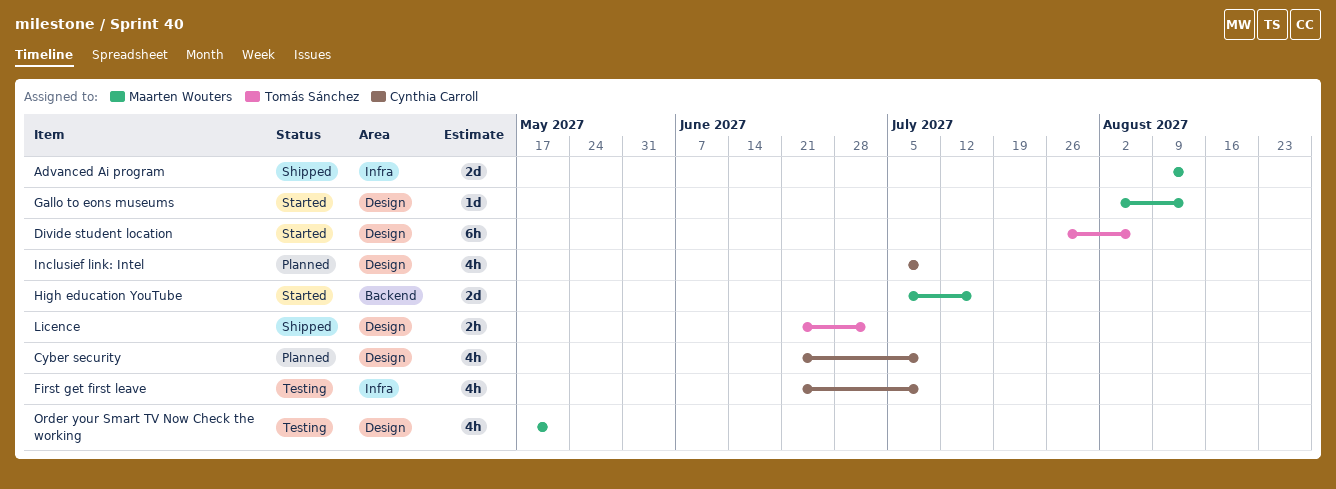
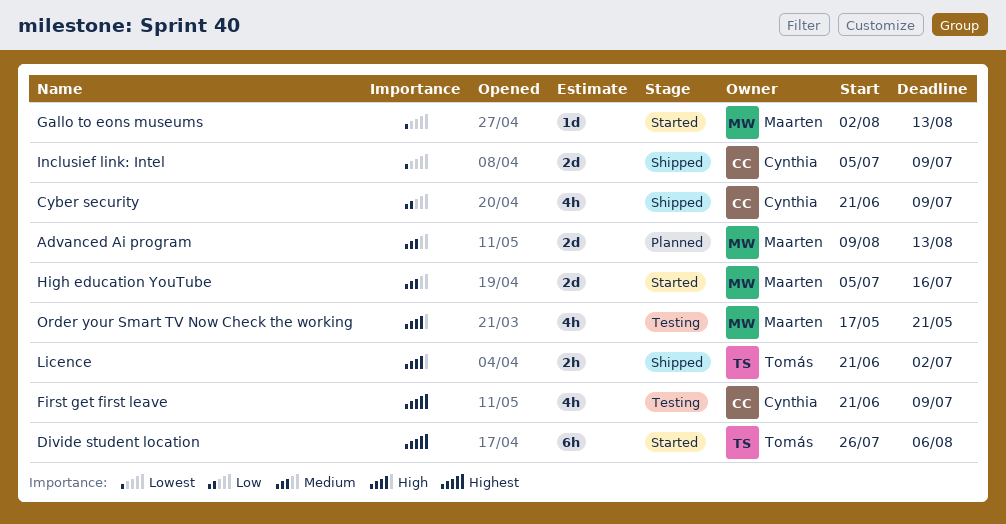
Advanced Ai program, status: Shipped -> Planned
Cyber security, status: Planned -> Shipped
Inclusief link: Intel, status: Planned -> Shipped
Inclusief link: Intel, estimate: 4h -> 2d

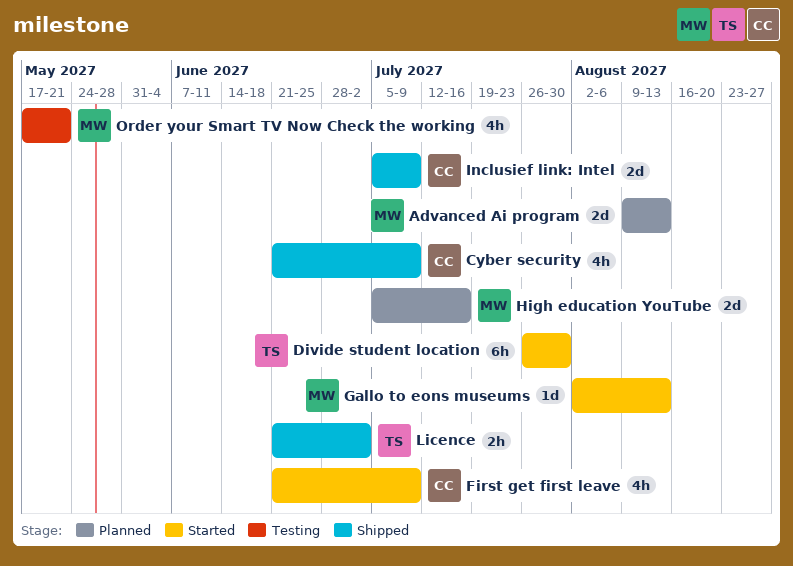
Divide student location, due: Aug 6 -> Jul 30
First get first leave, status: Testing -> Started
High education YouTube, status: Started -> Planned

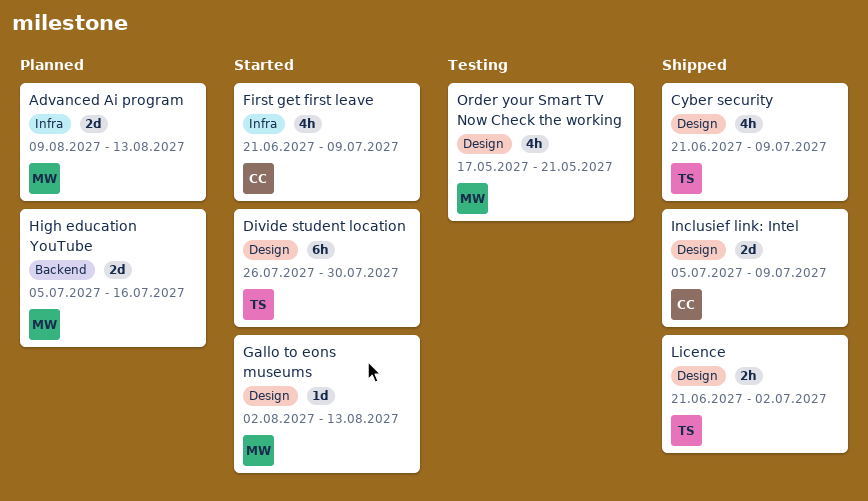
Cyber security, owner: CC -> TS

